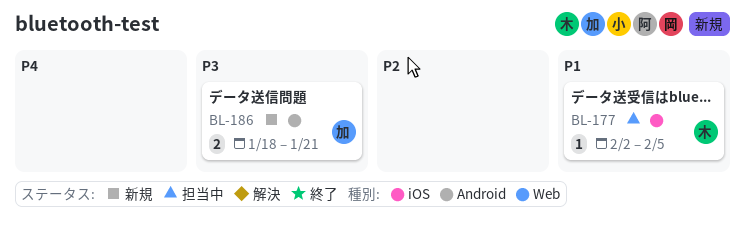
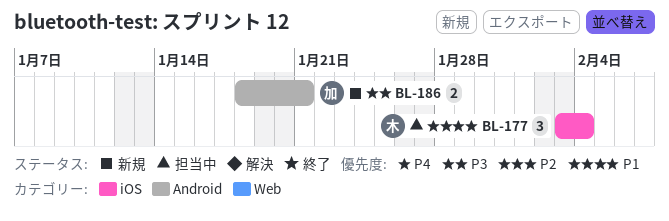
BL-177, estimate: 1 -> 3
BL-177, start: Feb 2 -> Feb 3
BL-177, due: Feb 5 -> Feb 4

